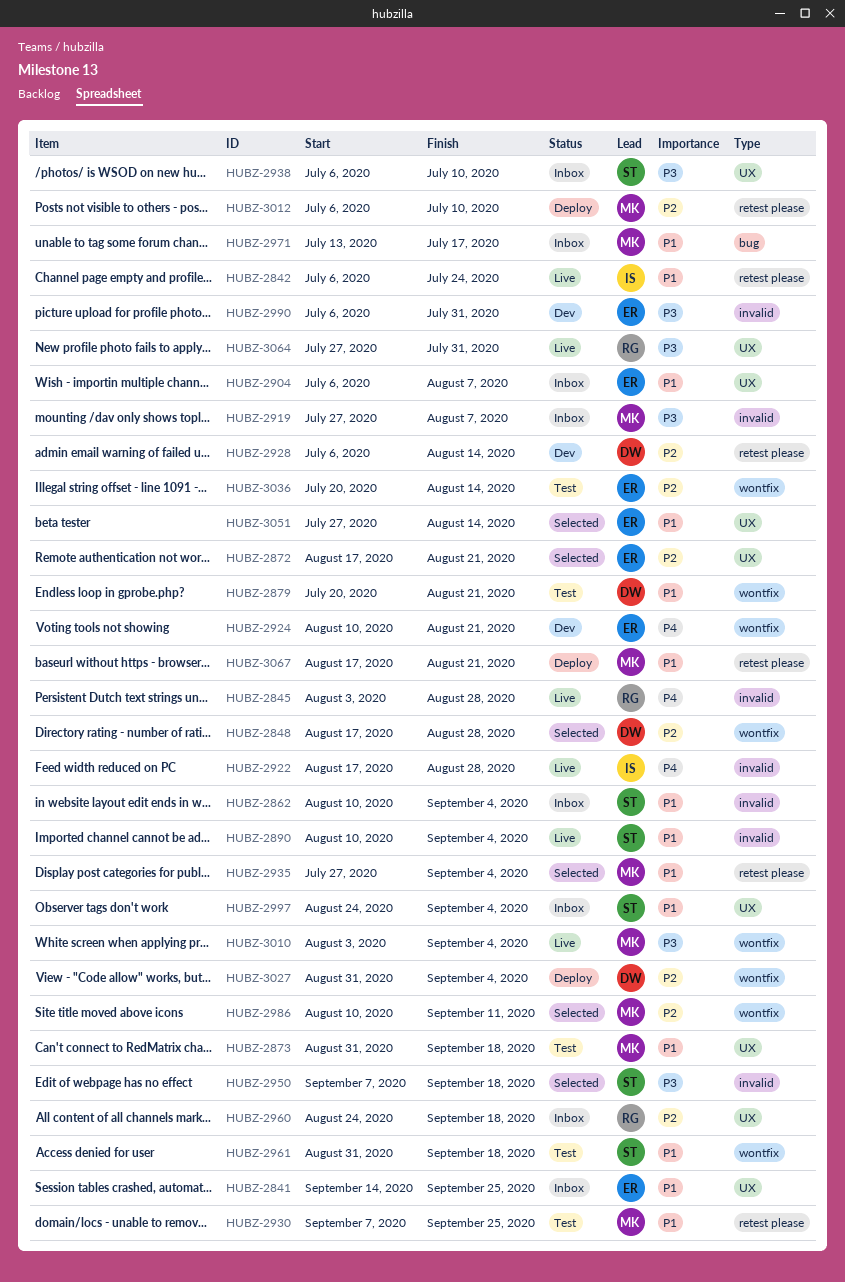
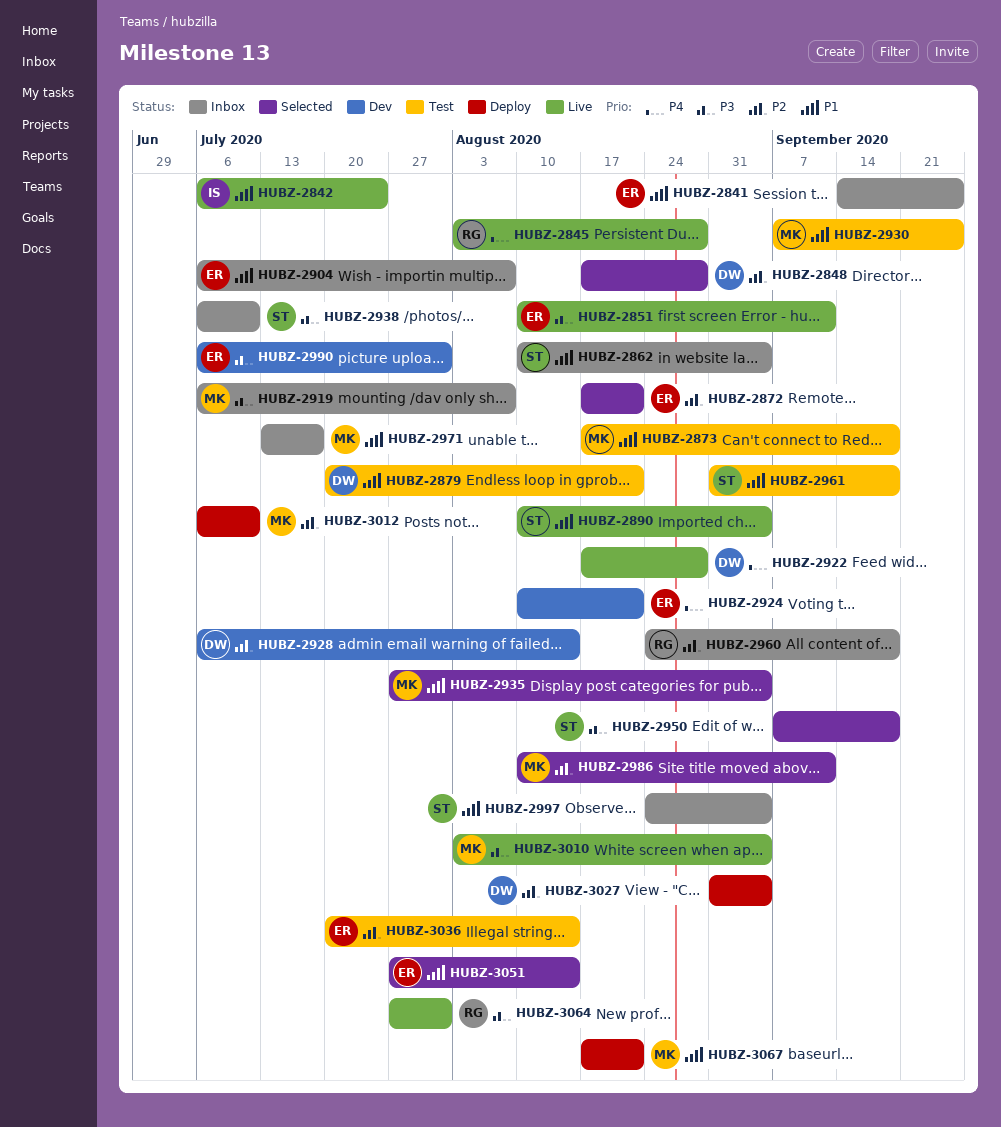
HUBZ-2851: none -> present
HUBZ-2873, start: Aug 31 -> Aug 17
HUBZ-2919, start: Jul 27 -> Jul 6
HUBZ-2922, owner: IS -> DW

